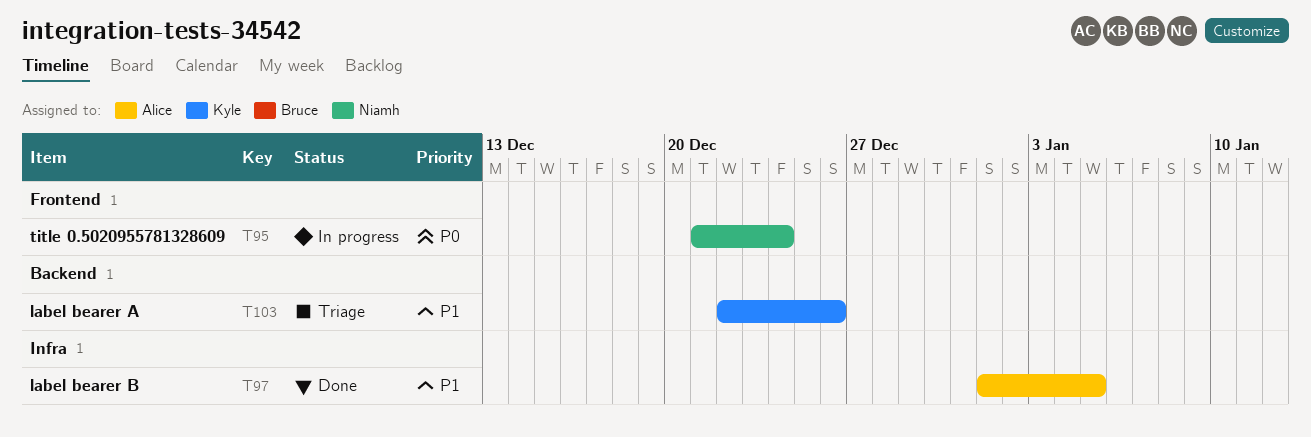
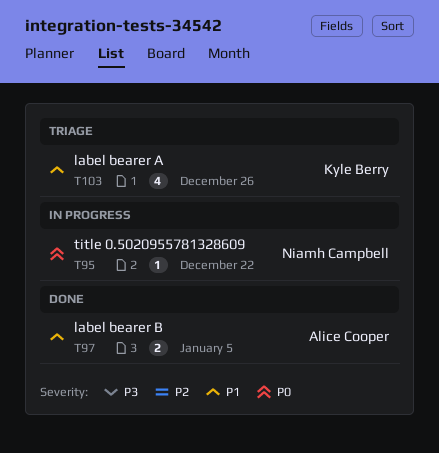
T95, due: Dec 24 -> Dec 22

